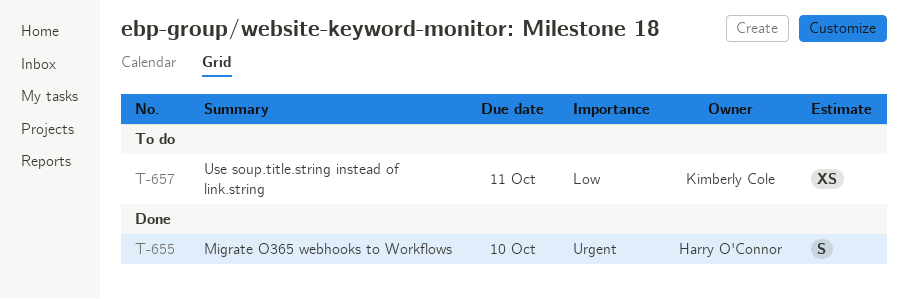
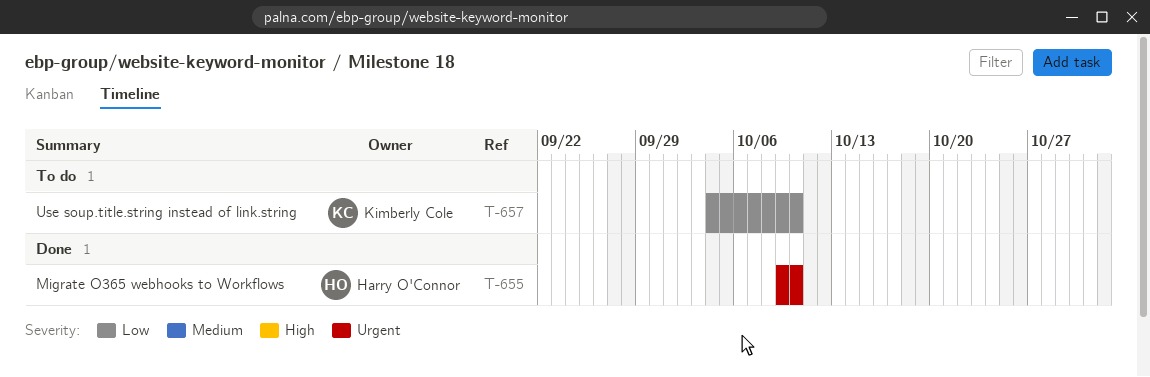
T-657, due: Oct 11 -> Oct 10

